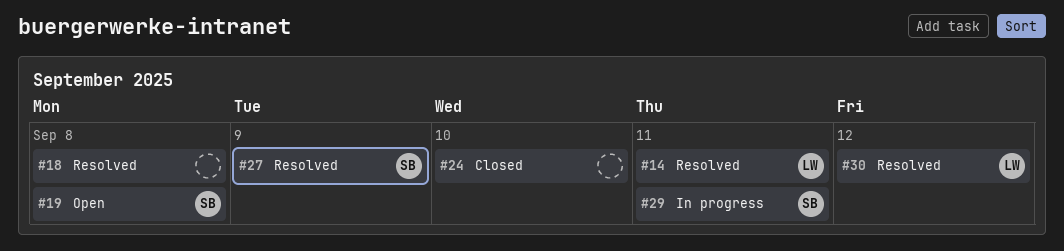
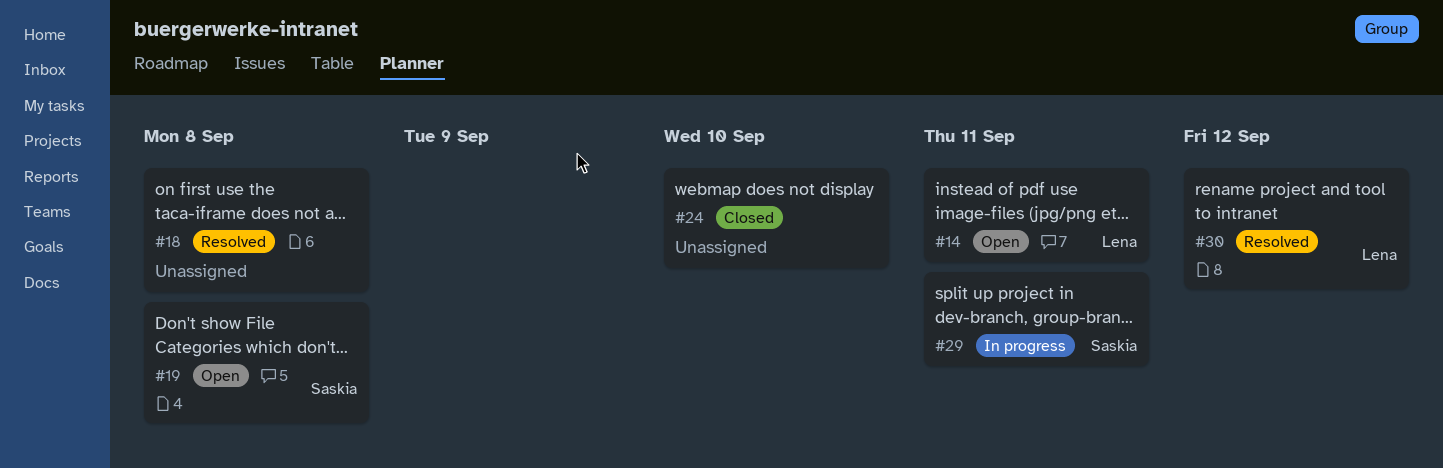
#14, status: Resolved -> Open
#27: present -> none

